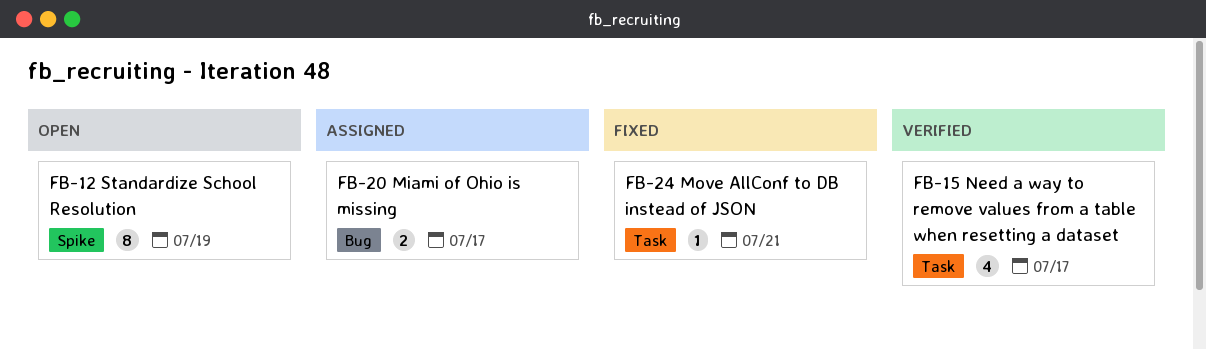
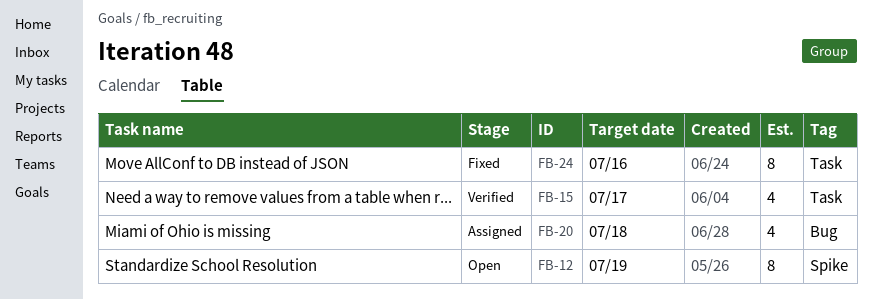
FB-20, estimate: 2 -> 4
FB-20, due: Jul 17 -> Jul 18
FB-24, estimate: 1 -> 8
FB-24, due: Jul 21 -> Jul 16

